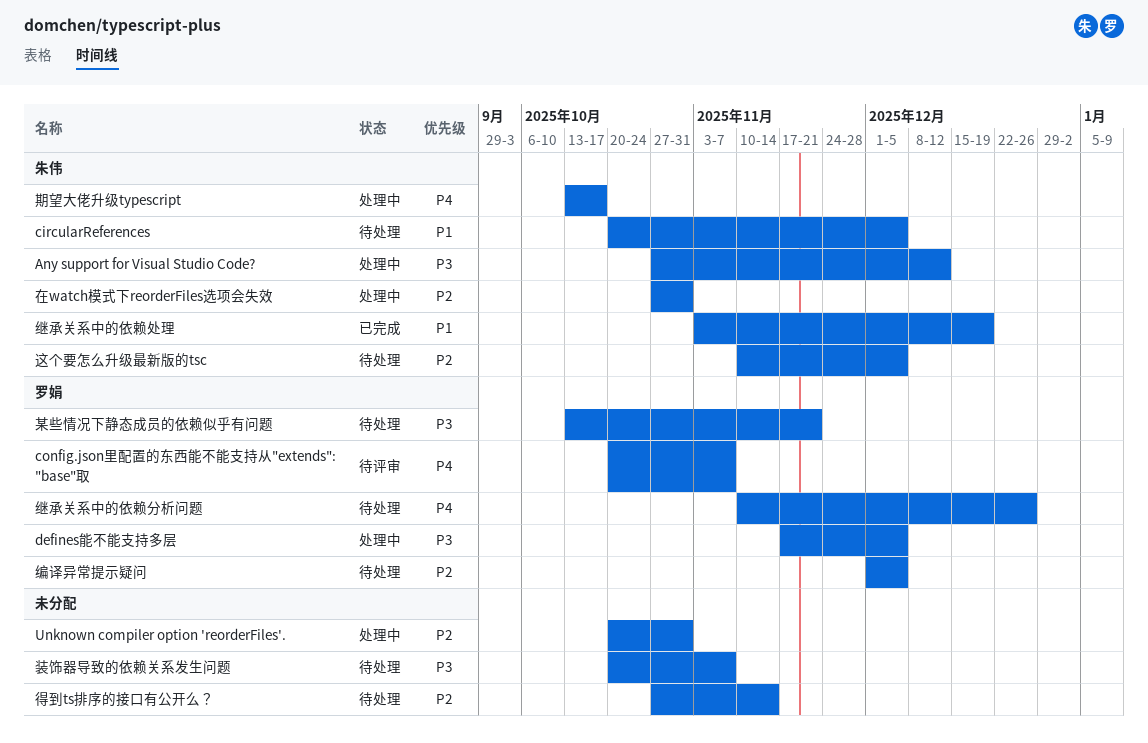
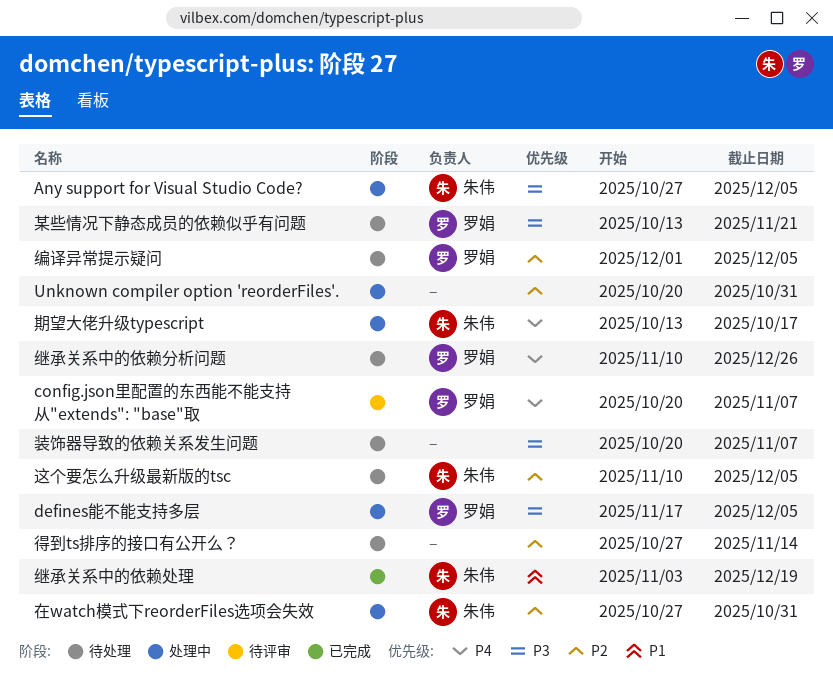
Any support for Visual Studio Code?, due: Dec 12 -> Dec 5
circularReferences: present -> none

